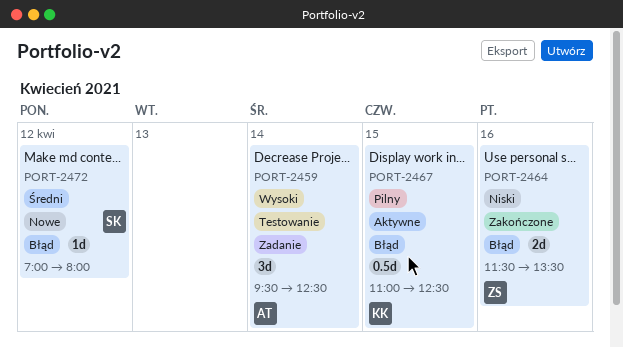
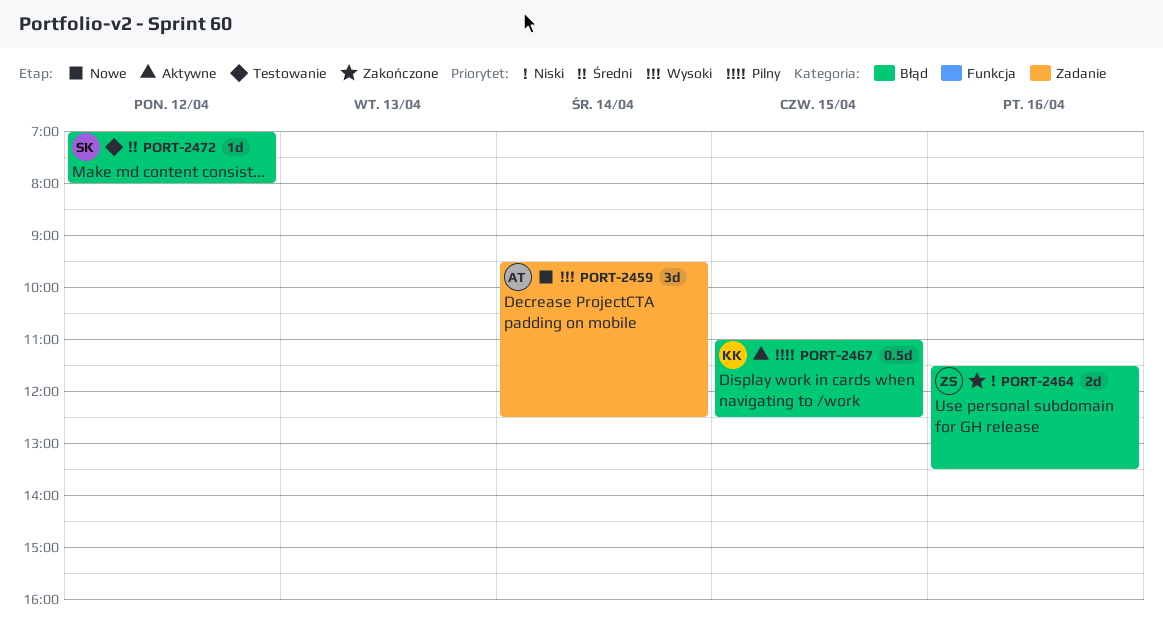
PORT-2459, status: Testowanie -> Nowe
PORT-2472, status: Nowe -> Testowanie

